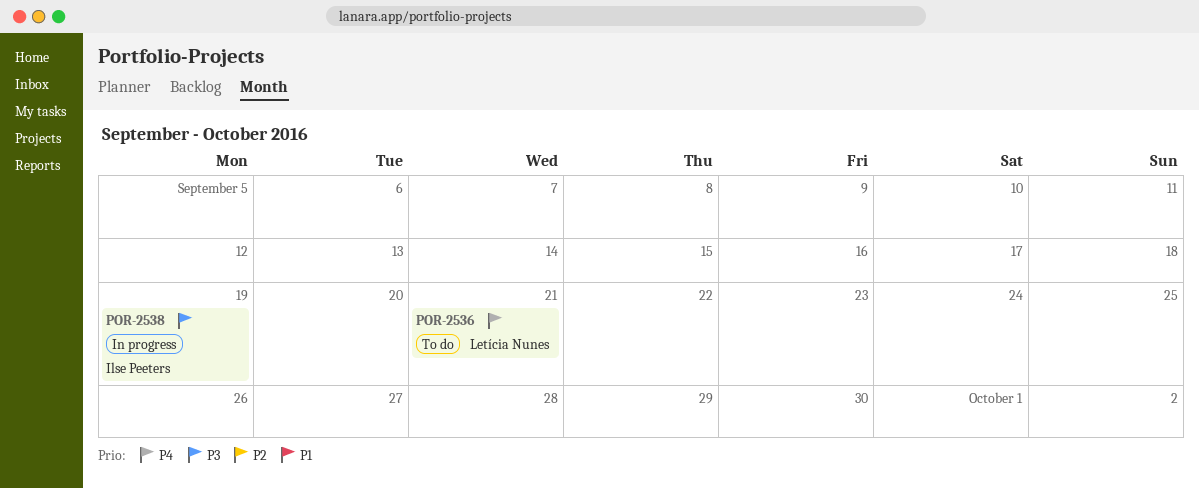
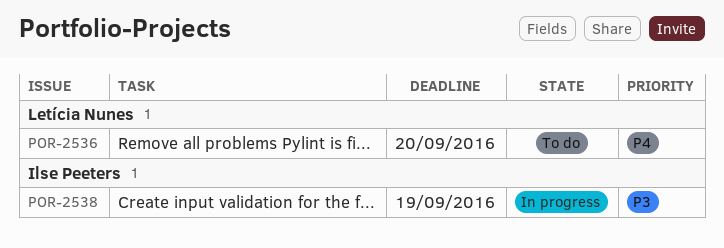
POR-2536, due: Sep 21 -> Sep 20

